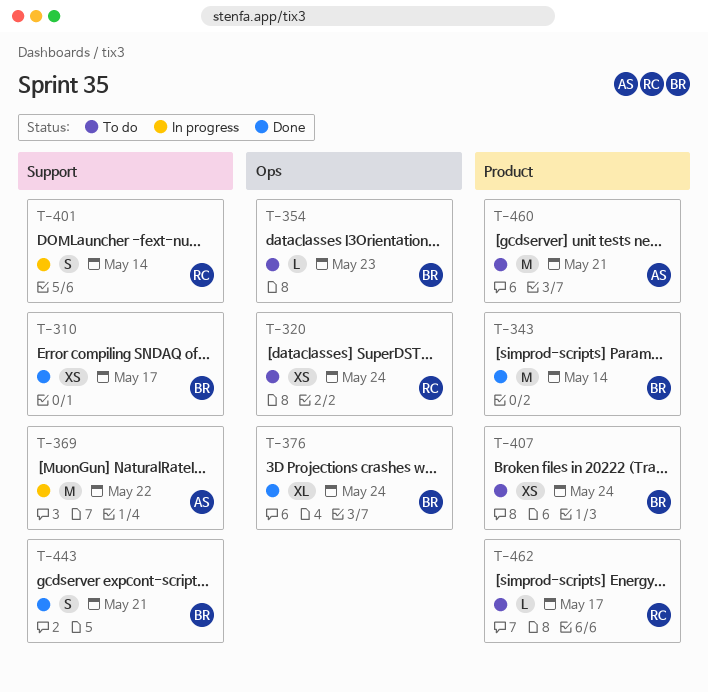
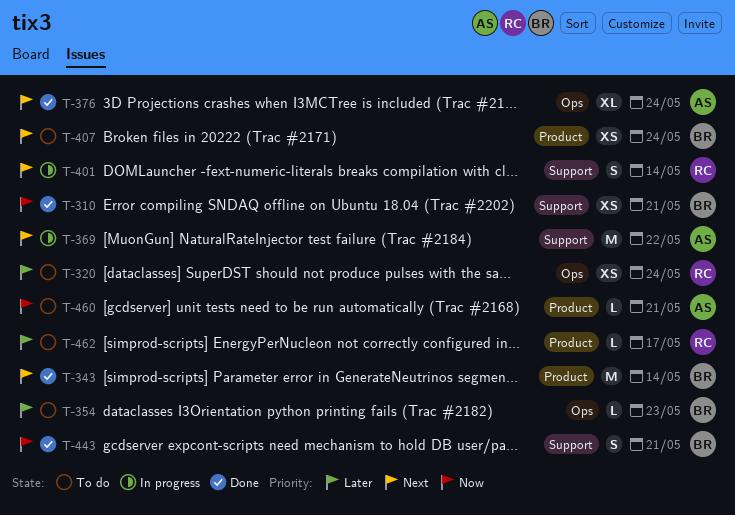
T-310, due: May 17 -> May 21
T-376, owner: BR -> AS
T-460, estimate: M -> L

